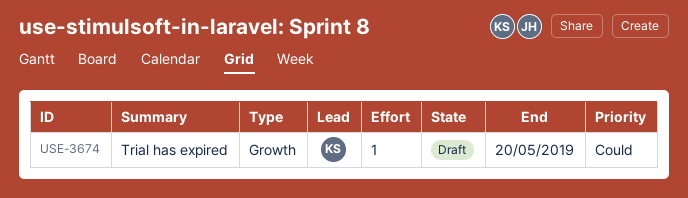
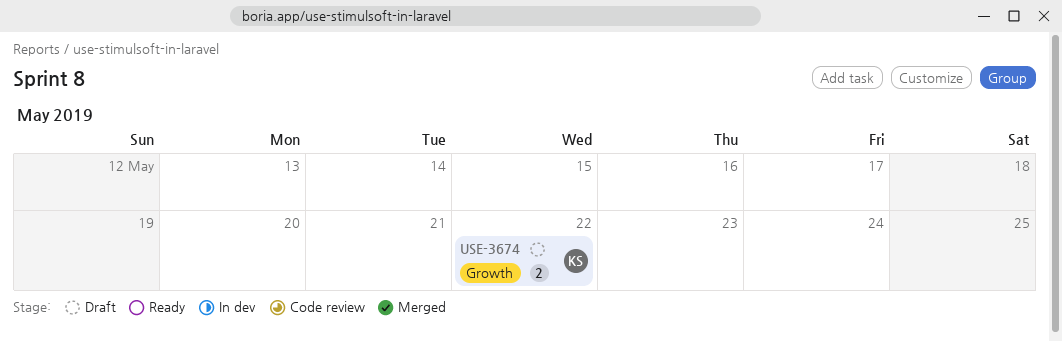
USE-3674, estimate: 1 -> 2
USE-3674, due: May 20 -> May 22

